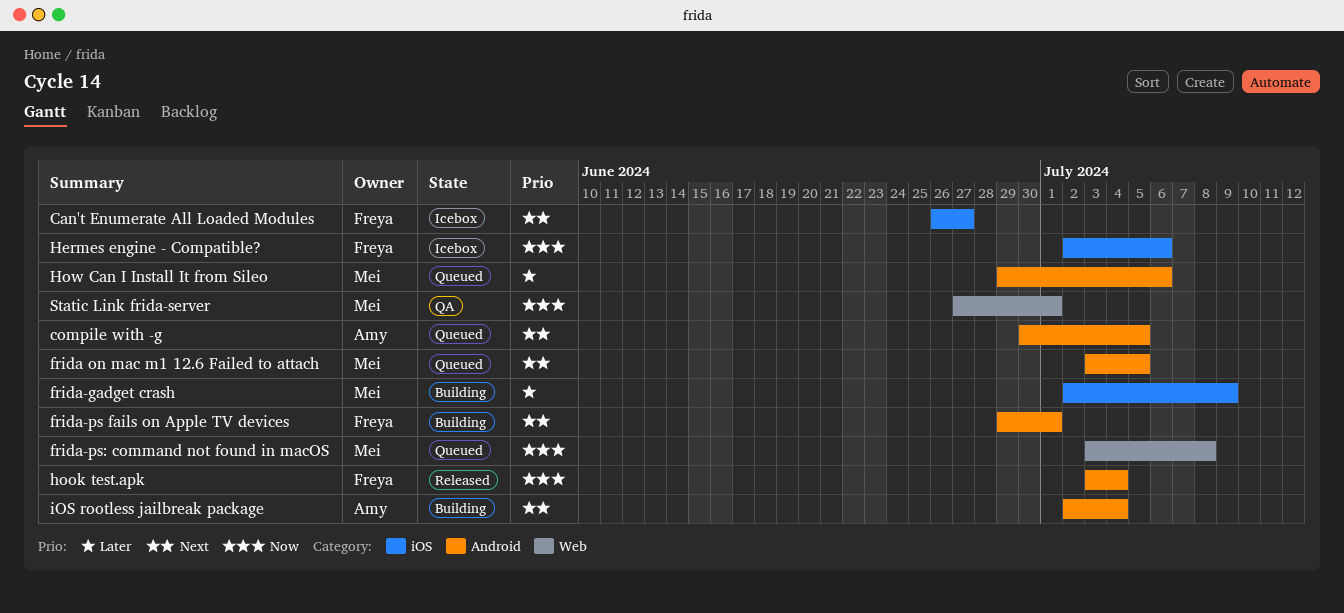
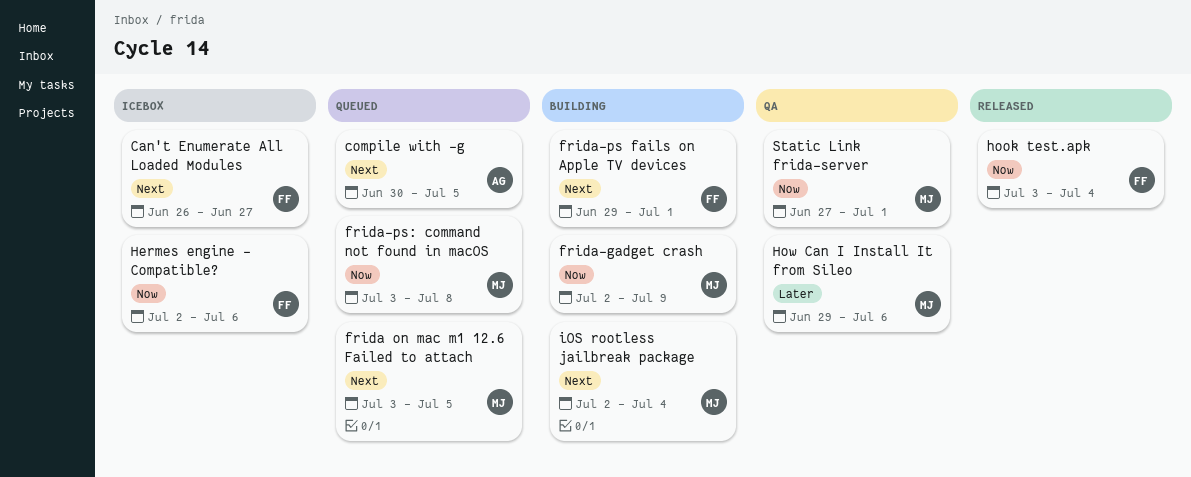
frida-gadget crash, priority: Later -> Now
How Can I Install It from Sileo, status: Queued -> QA
iOS rootless jailbreak package, owner: Amy -> Mei

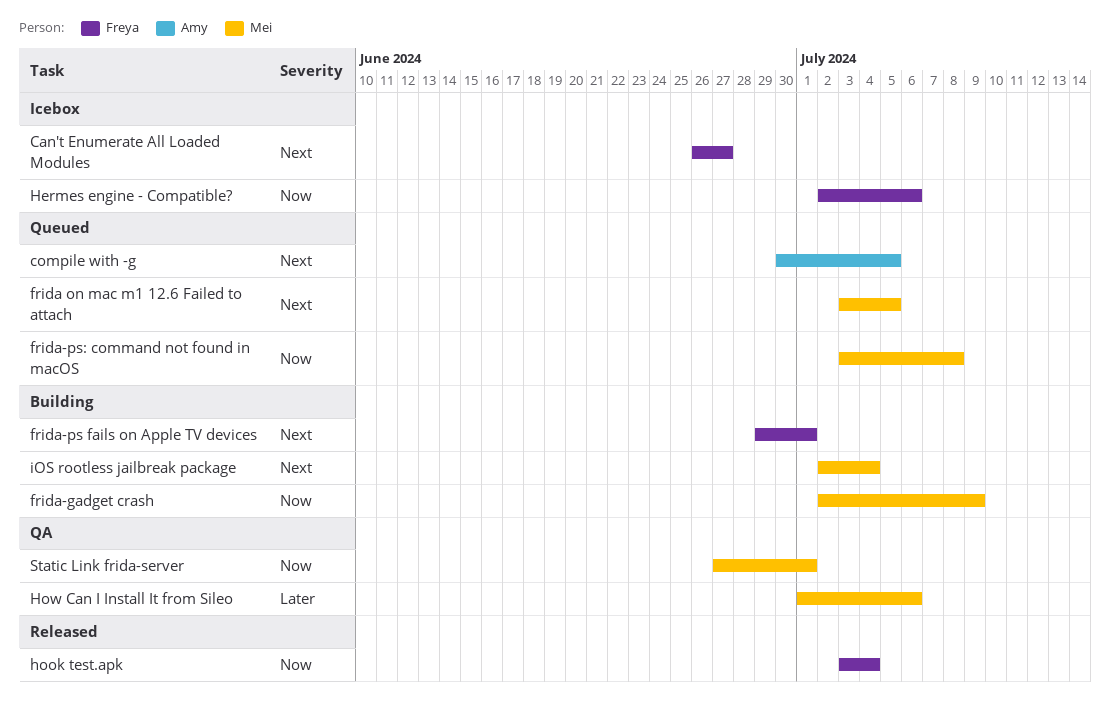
How Can I Install It from Sileo, start: Jun 29 -> Jul 1

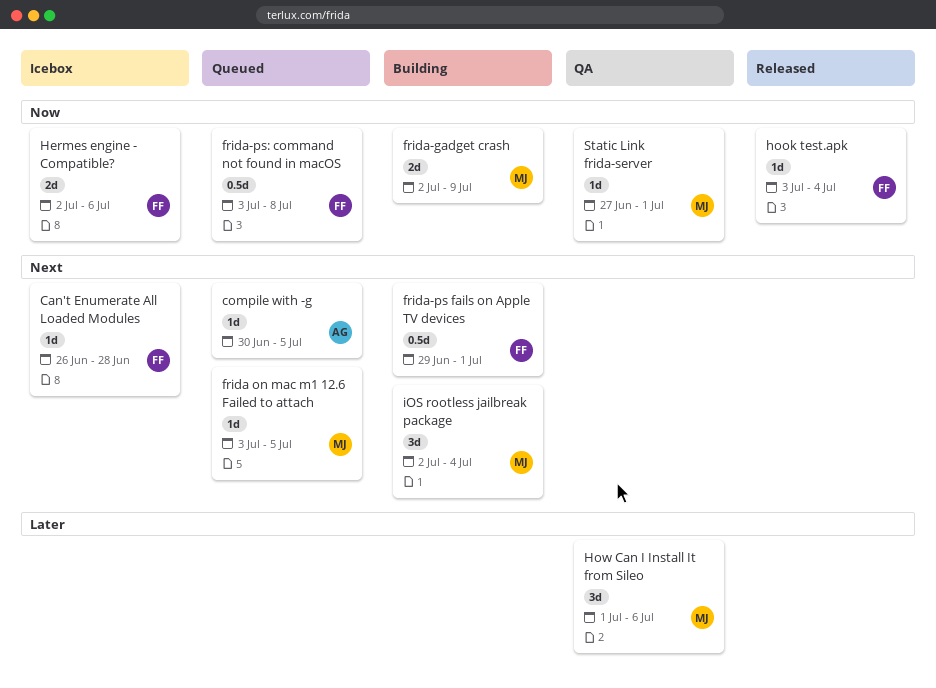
Can't Enumerate All Loaded Modules, due: Jun 27 -> Jun 28
frida-ps: command not found in macOS, owner: Mei -> Freya

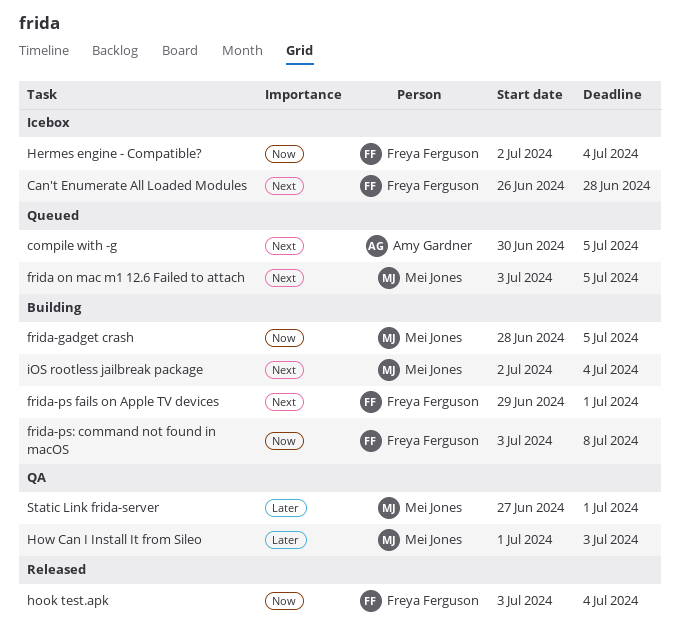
frida-gadget crash, start: Jul 2 -> Jun 28
frida-gadget crash, due: Jul 9 -> Jul 5
frida-ps: command not found in macOS, status: Queued -> Building
Hermes engine - Compatible?, due: Jul 6 -> Jul 4
How Can I Install It from Sileo, due: Jul 6 -> Jul 3
Static Link frida-server, priority: Now -> Later

